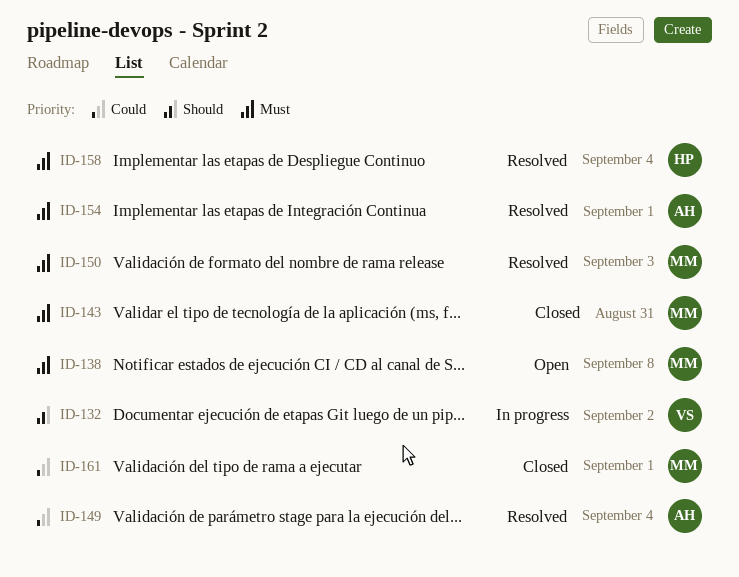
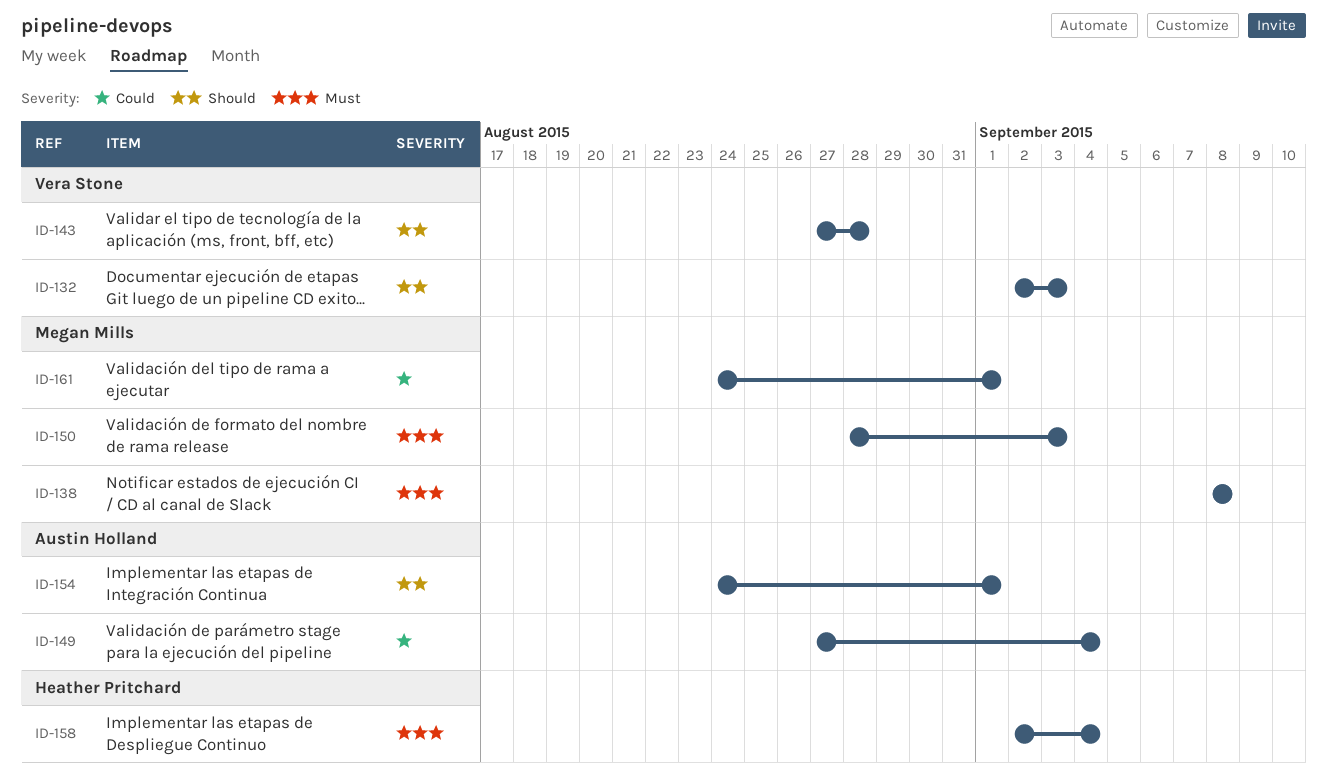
ID-132, due: Sep 2 -> Sep 3
ID-143, owner: Megan Mills -> Vera Stone
ID-143, priority: Must -> Should
ID-143, due: Aug 31 -> Aug 28
ID-154, priority: Must -> Should

